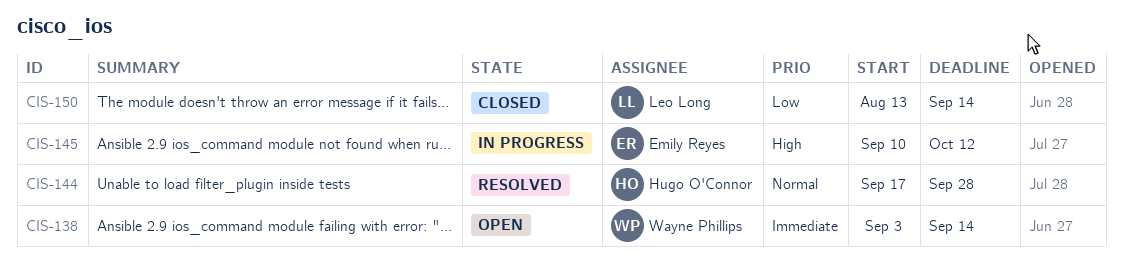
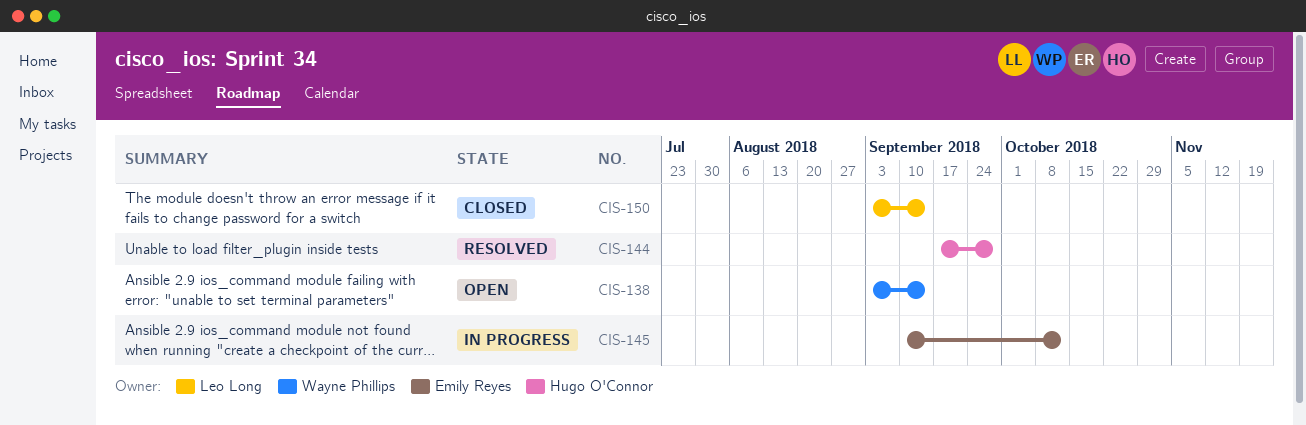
CIS-150, start: Aug 13 -> Sep 3

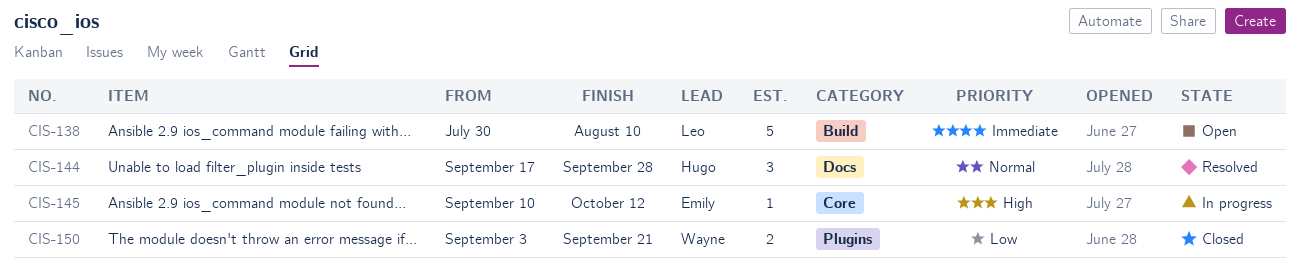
CIS-138, owner: Wayne Phillips -> Leo Long
CIS-138, start: Sep 3 -> Jul 30
CIS-138, due: Sep 14 -> Aug 10
CIS-150, owner: Leo Long -> Wayne Phillips
CIS-150, due: Sep 14 -> Sep 21

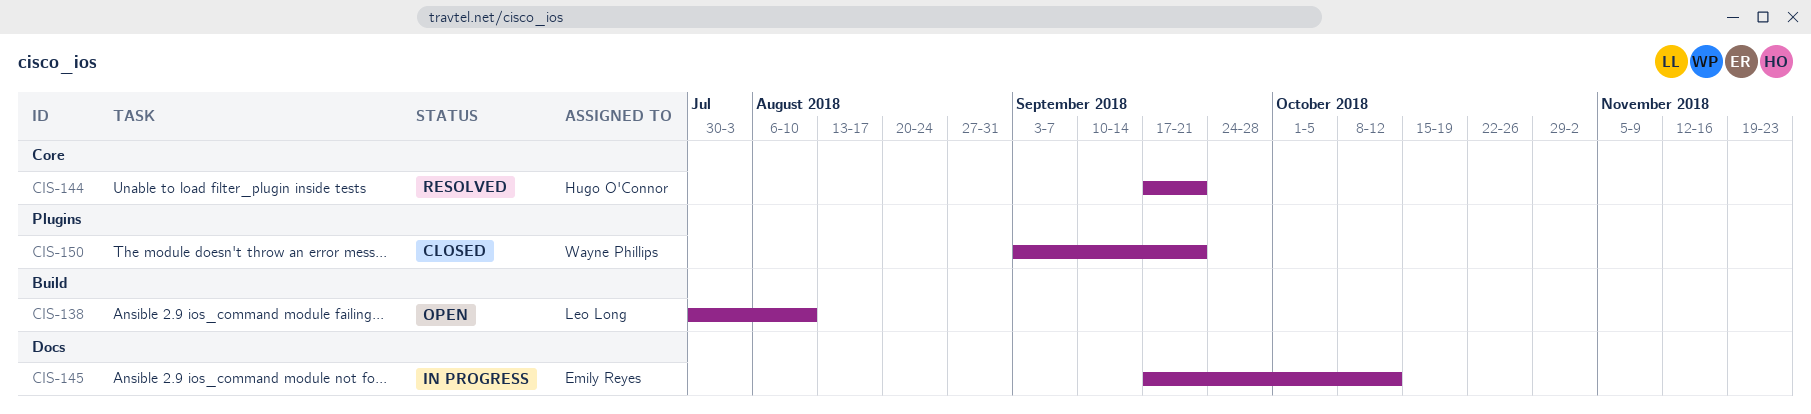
CIS-144, label: Docs -> Core
CIS-144, due: Sep 28 -> Sep 21
CIS-145, label: Core -> Docs
CIS-145, start: Sep 10 -> Sep 17

